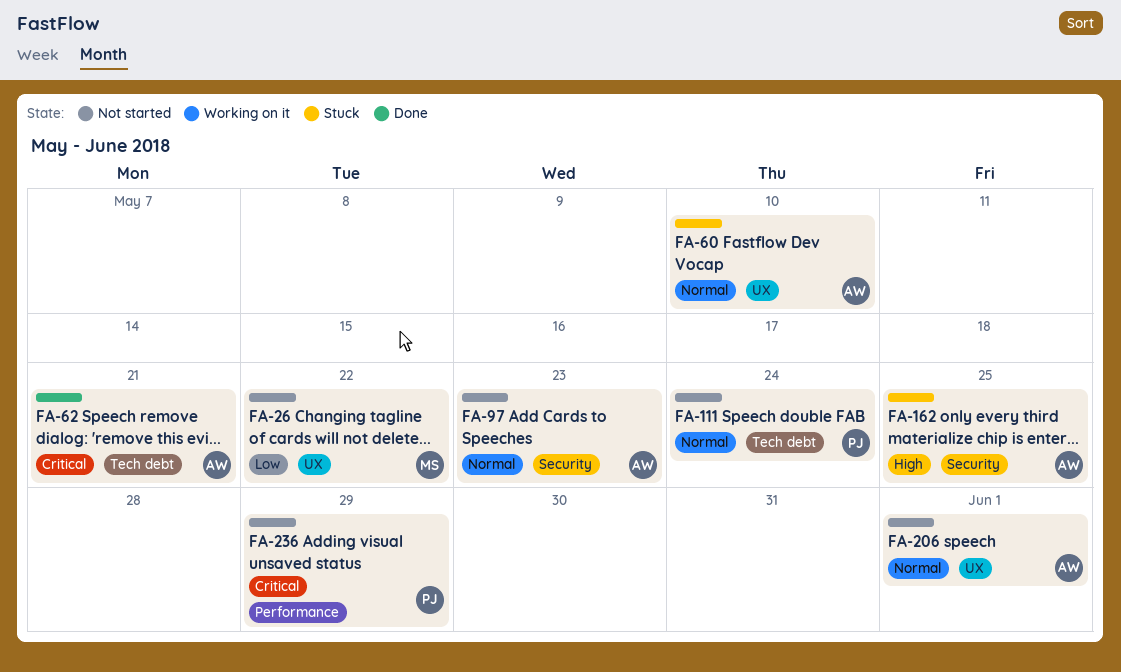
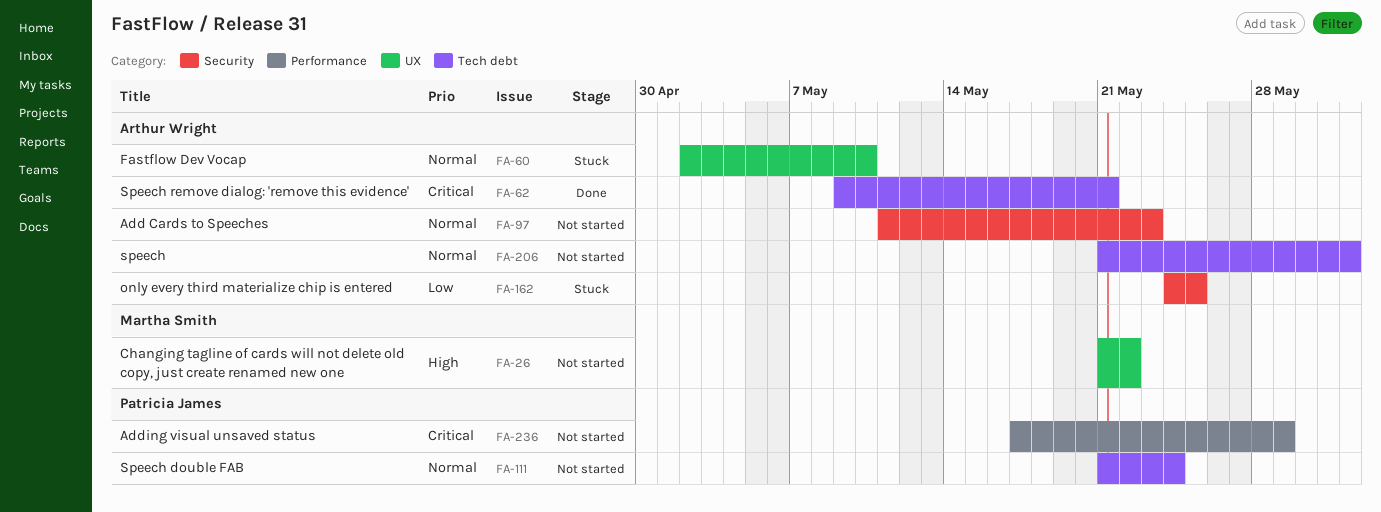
FA-26, priority: Low -> High
FA-162, priority: High -> Low
FA-206, label: UX -> Tech debt

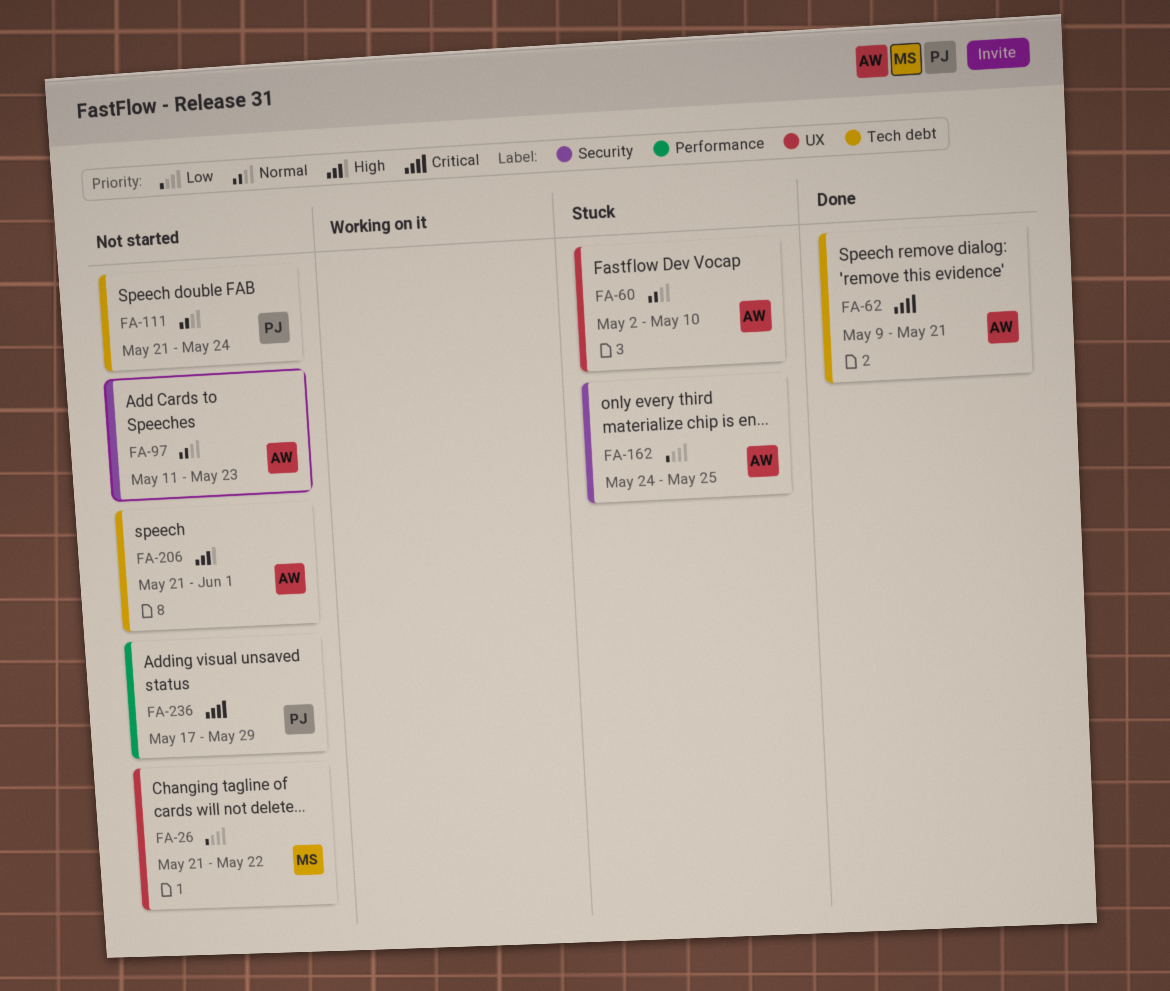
FA-26, priority: High -> Low
FA-206, priority: Normal -> High

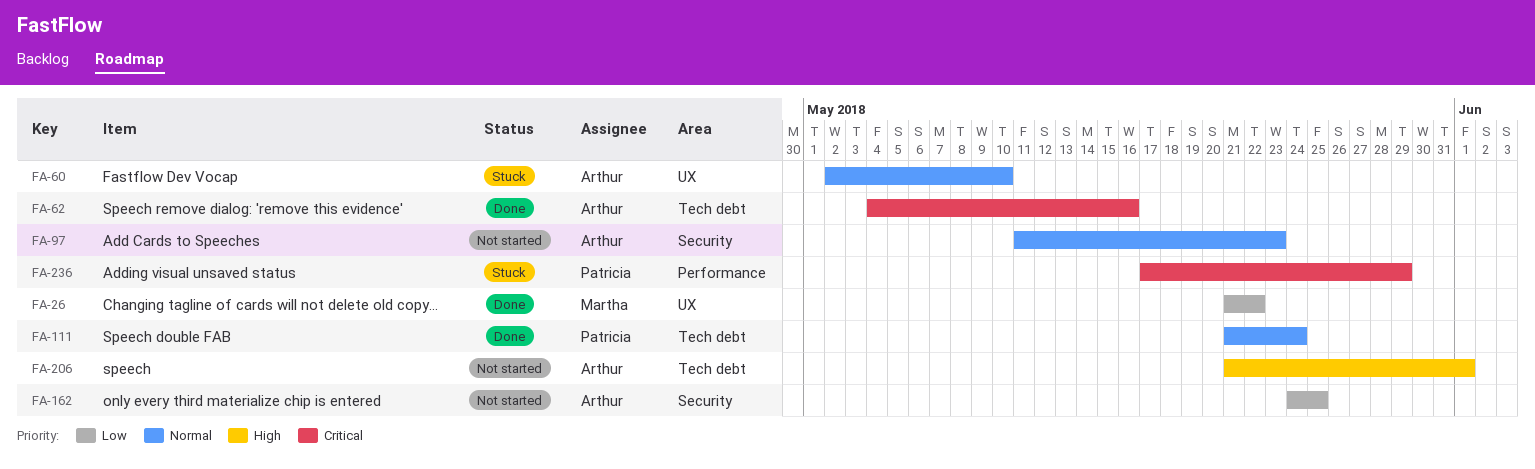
FA-26, status: Not started -> Done
FA-62, start: May 9 -> May 4
FA-62, due: May 21 -> May 16
FA-111, status: Not started -> Done
FA-162, status: Stuck -> Not started
FA-236, status: Not started -> Stuck

